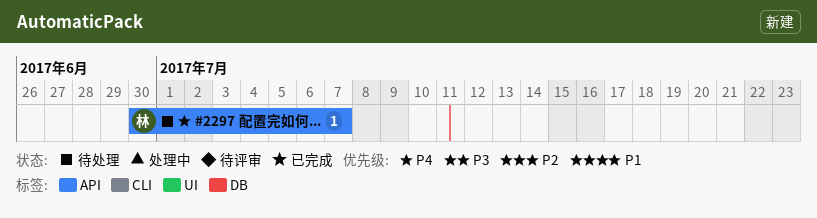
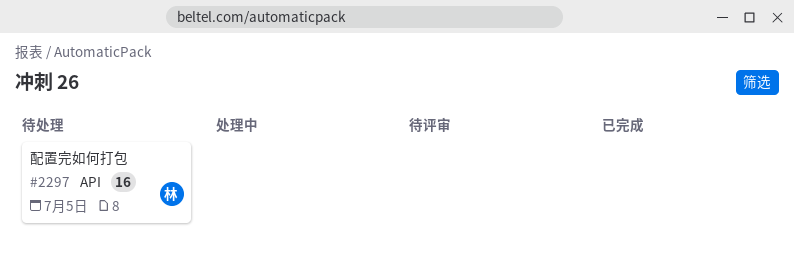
#2297, estimate: 1 -> 16
#2297, due: Jul 7 -> Jul 5

